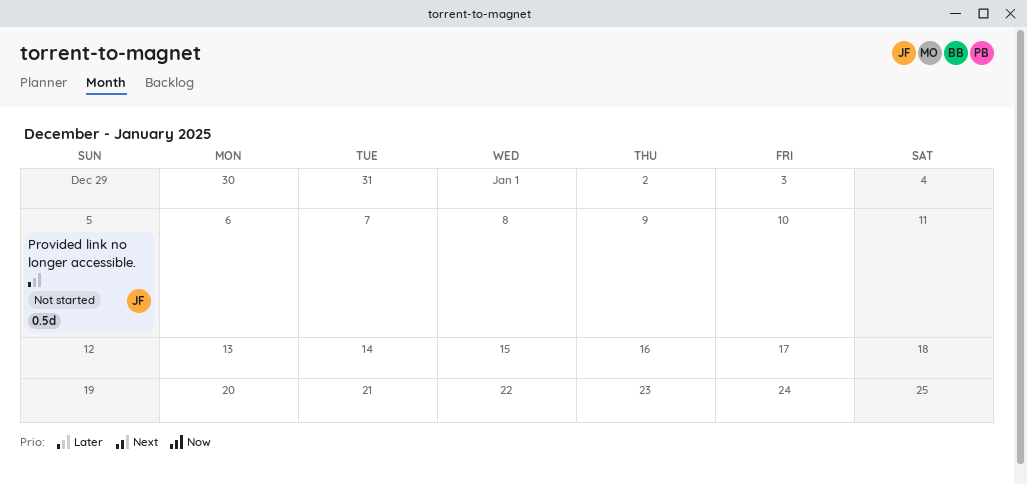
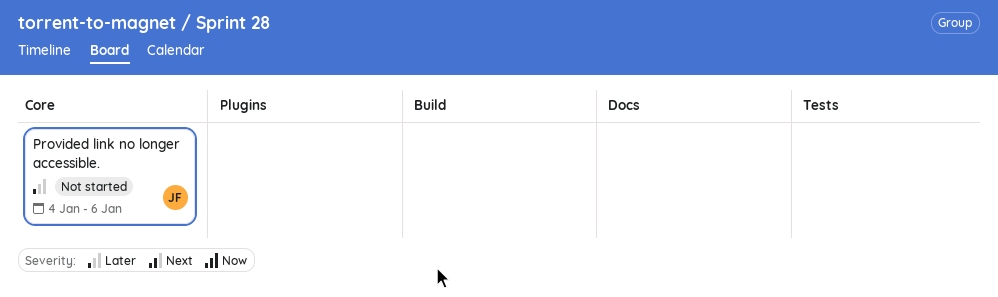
Provided link no longer accessible., due: Jan 5 -> Jan 6

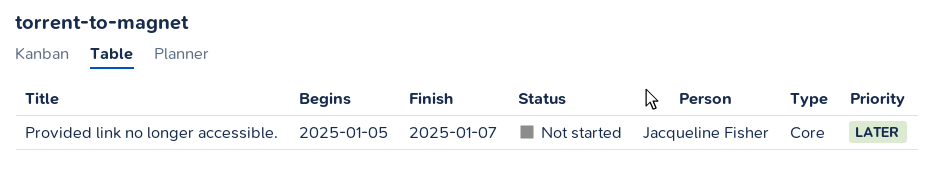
Provided link no longer accessible., start: Jan 4 -> Jan 5
Provided link no longer accessible., due: Jan 6 -> Jan 7

